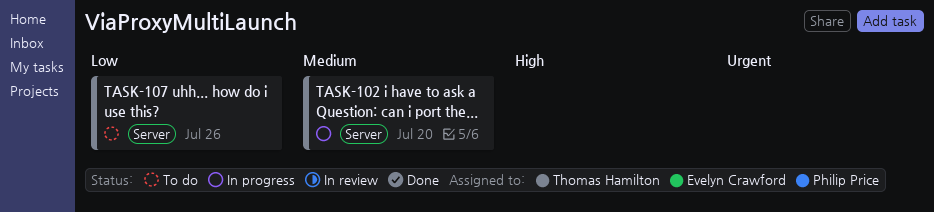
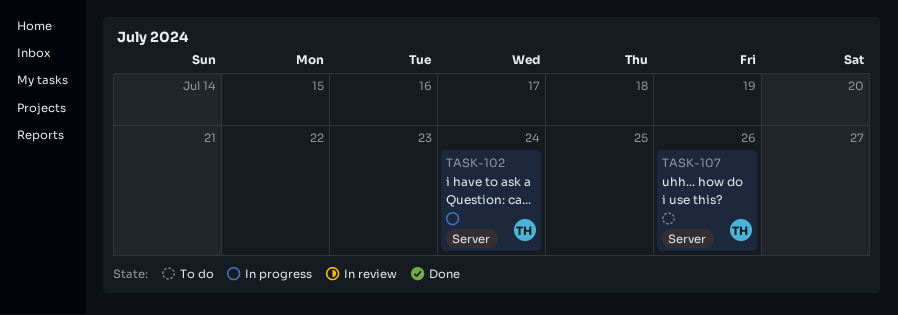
TASK-102, due: Jul 20 -> Jul 24

